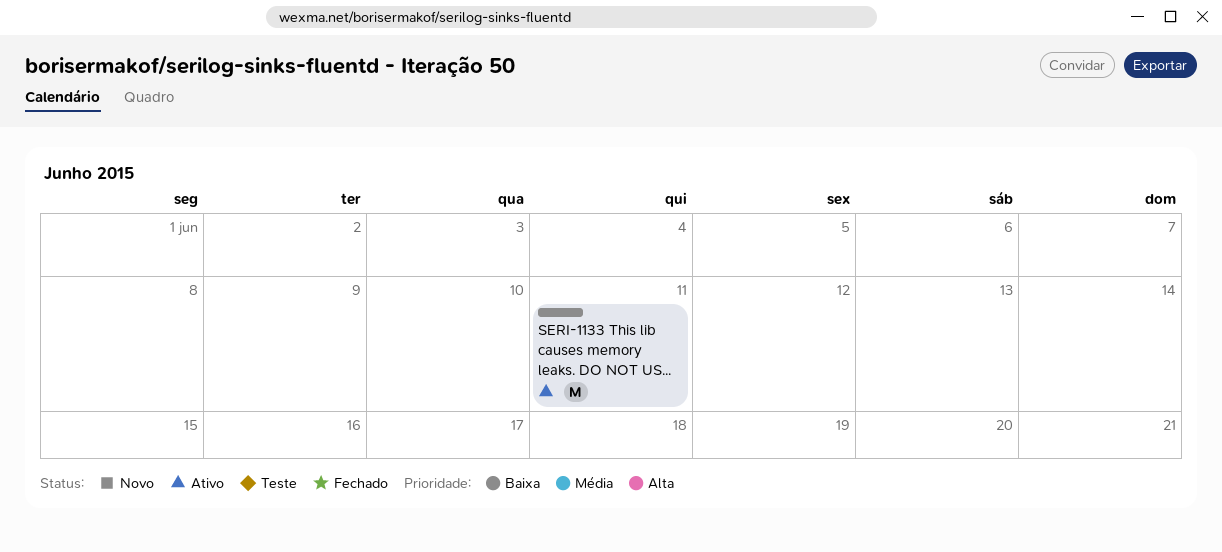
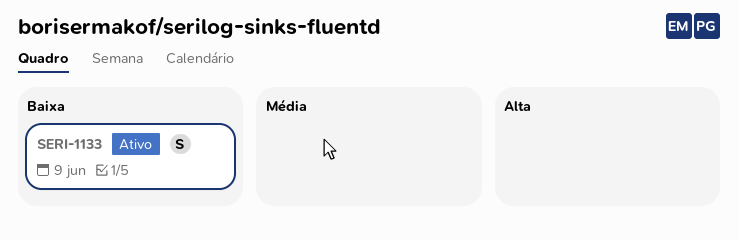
SERI-1133, estimate: M -> S
SERI-1133, due: Jun 11 -> Jun 9

